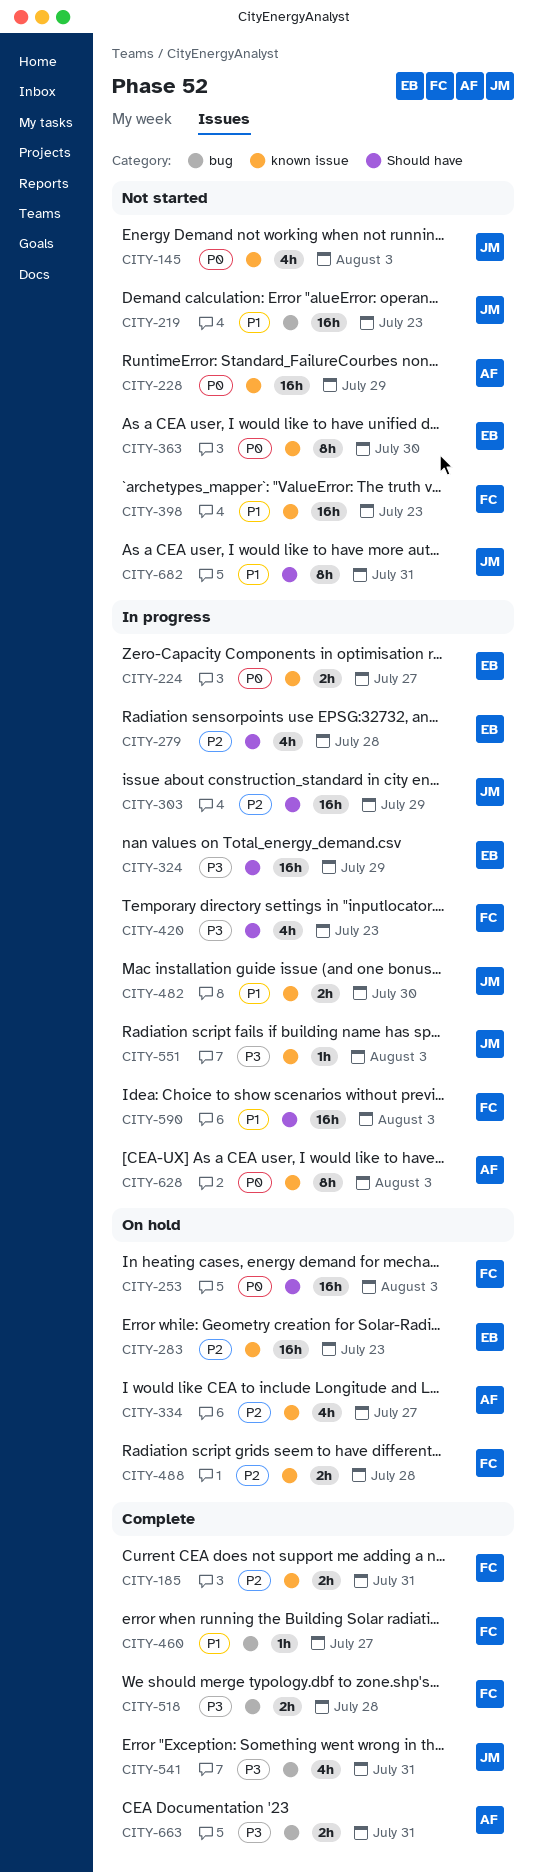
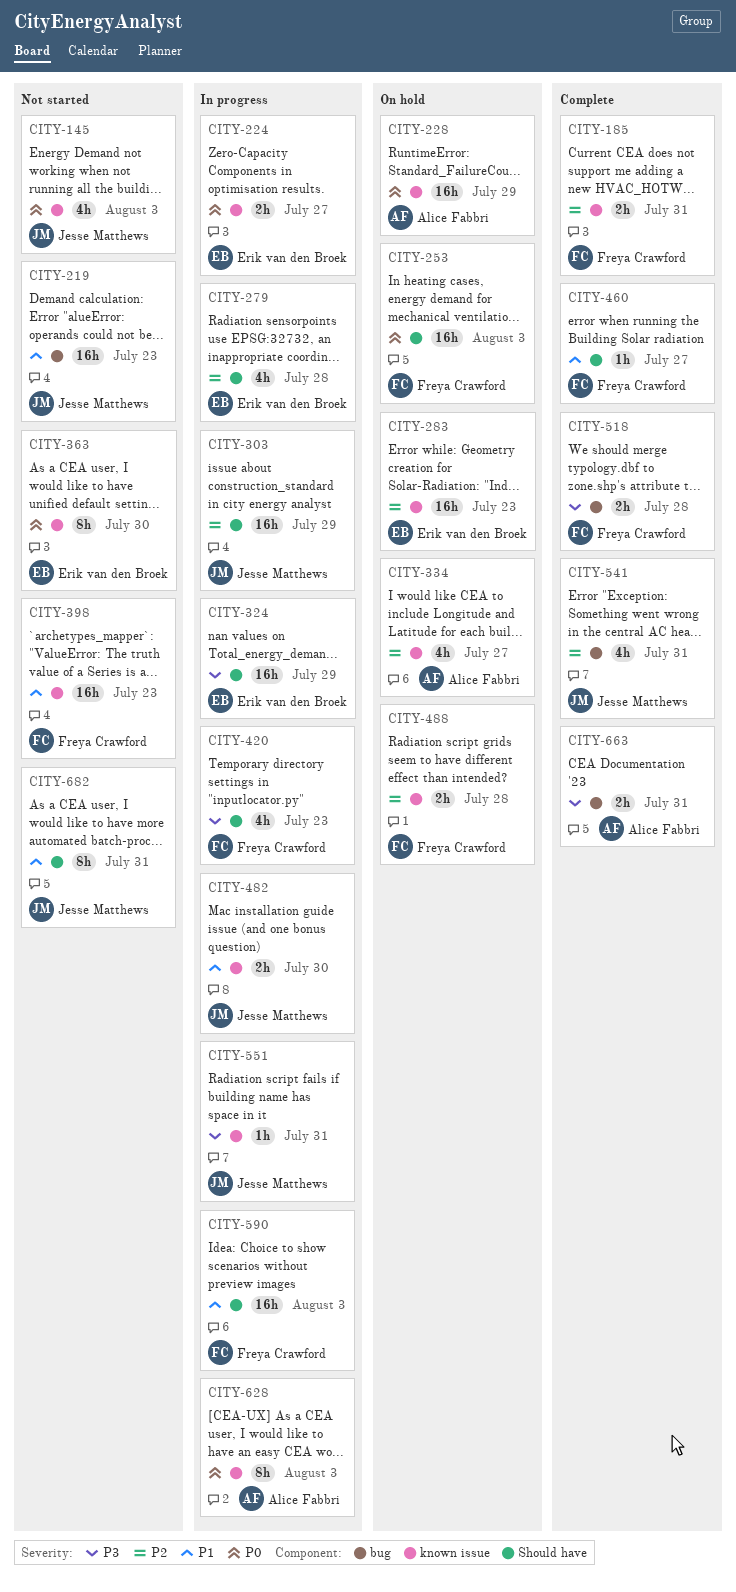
CITY-228, status: Not started -> On hold
CITY-460, label: bug -> Should have
CITY-541, priority: P3 -> P2
CITY-551, due: Aug 3 -> Jul 31

